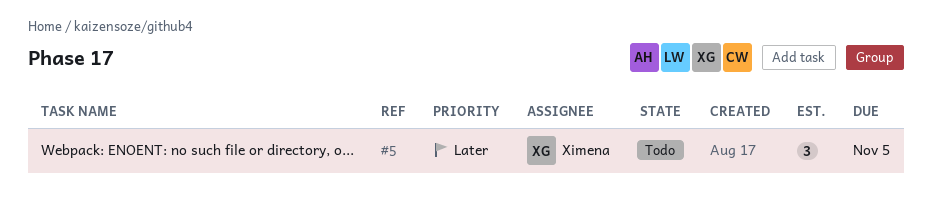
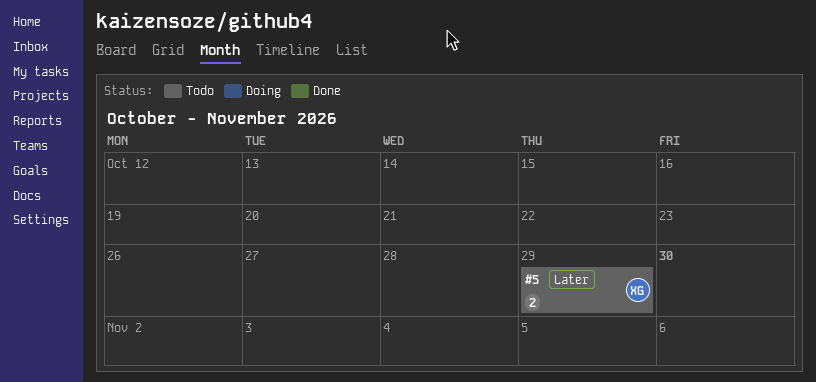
#5, estimate: 3 -> 2
#5, due: Nov 5 -> Oct 29

